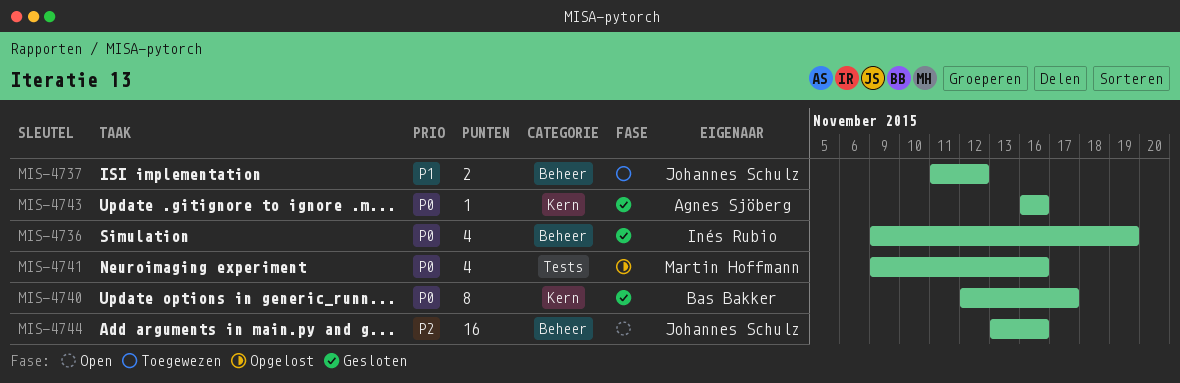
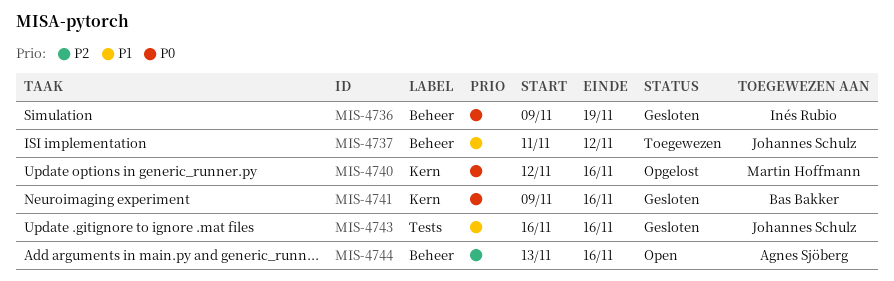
MIS-4740, status: Gesloten -> Opgelost
MIS-4740, owner: Bas Bakker -> Martin Hoffmann
MIS-4740, due: Nov 17 -> Nov 16
MIS-4741, status: Opgelost -> Gesloten
MIS-4741, owner: Martin Hoffmann -> Bas Bakker
MIS-4741, label: Tests -> Kern
MIS-4743, owner: Agnes Sjöberg -> Johannes Schulz
MIS-4743, priority: P0 -> P1
MIS-4743, label: Kern -> Tests
MIS-4744, owner: Johannes Schulz -> Agnes Sjöberg

